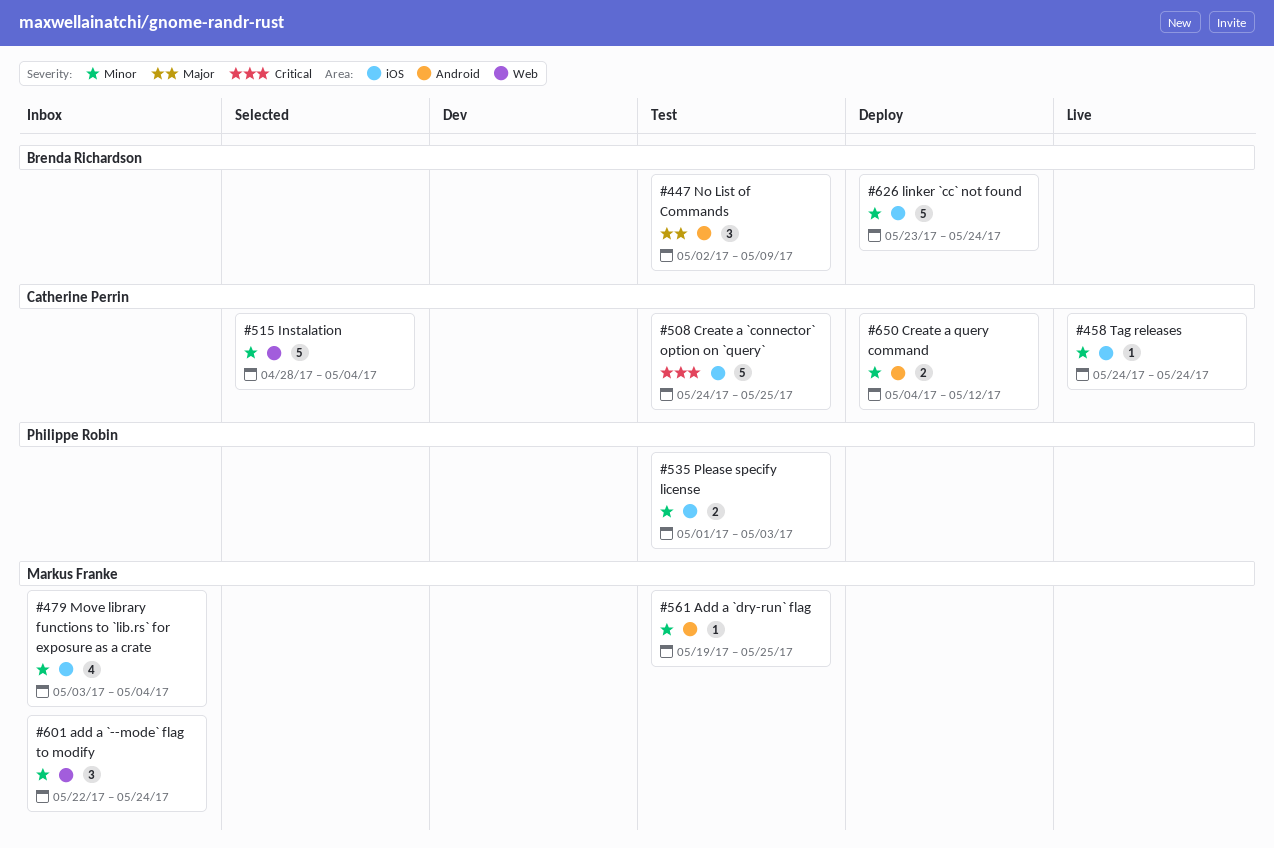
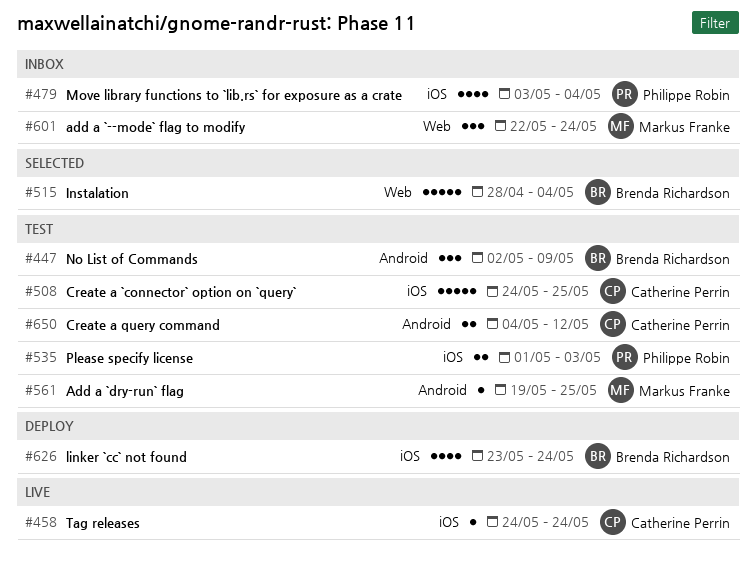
#479, owner: Markus Franke -> Philippe Robin
#515, owner: Catherine Perrin -> Brenda Richardson
#626, estimate: 5 -> 4
#650, status: Deploy -> Test

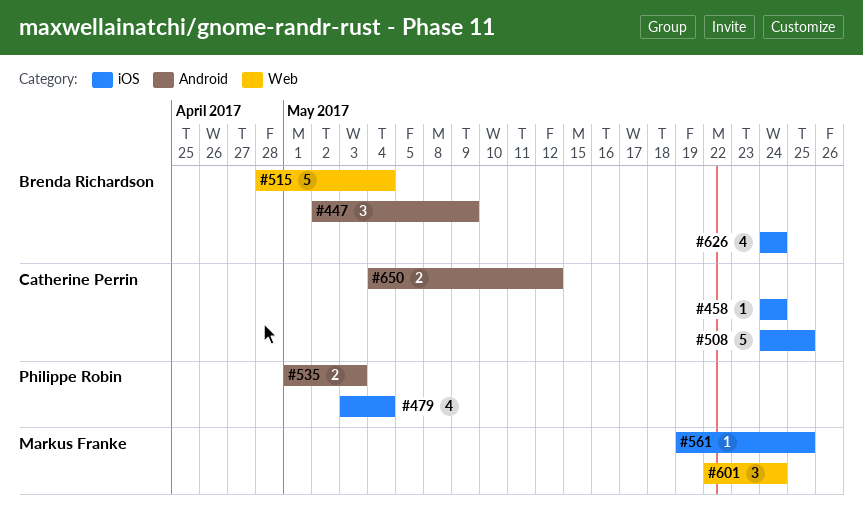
#535, label: iOS -> Android
#561, label: Android -> iOS
#626, start: May 23 -> May 24

